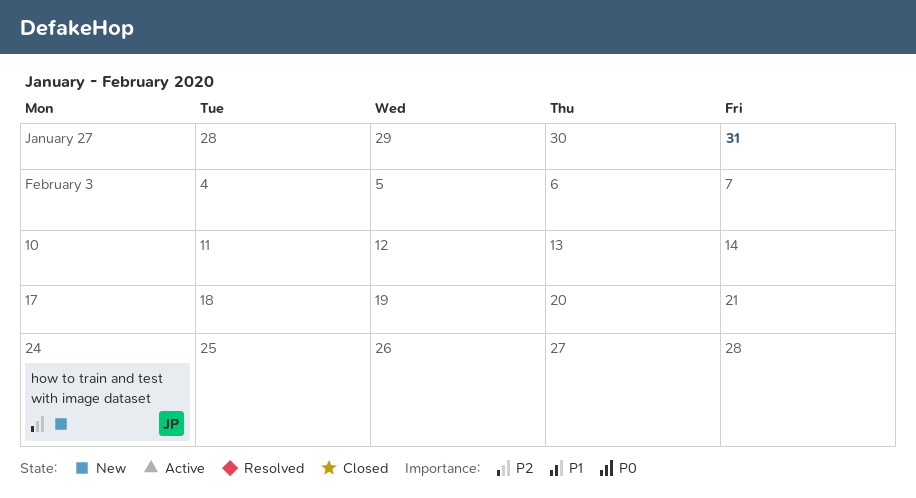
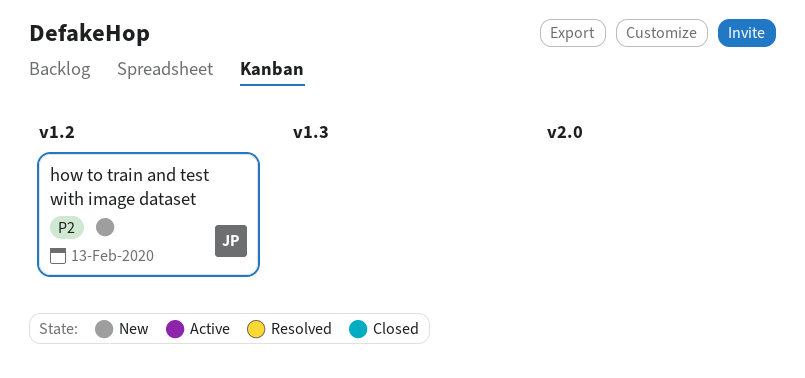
how to train and test with image dataset, due: Feb 24 -> Feb 13

